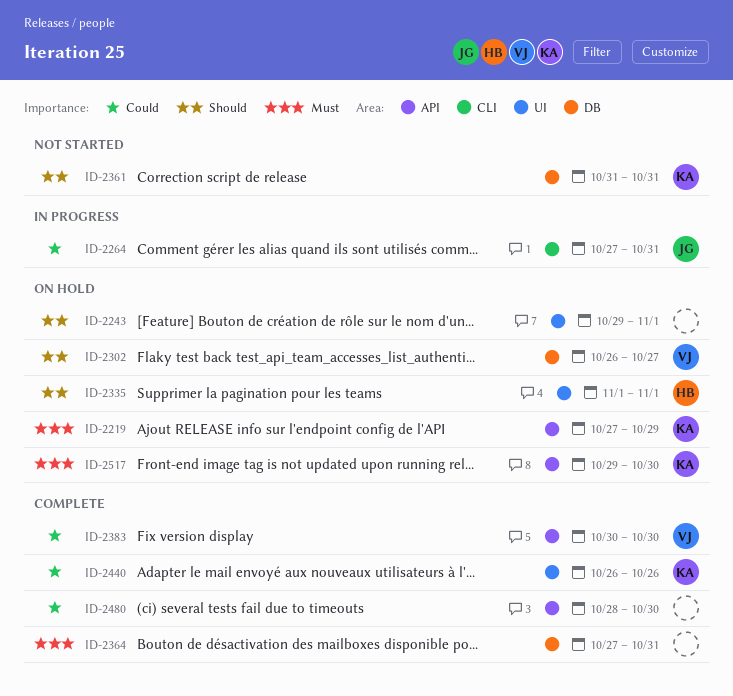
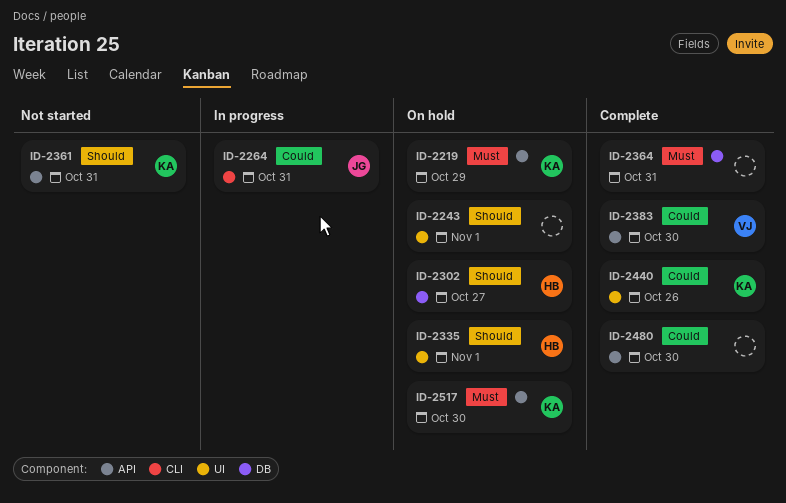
ID-2302, owner: VJ -> HB
ID-2361, label: DB -> API

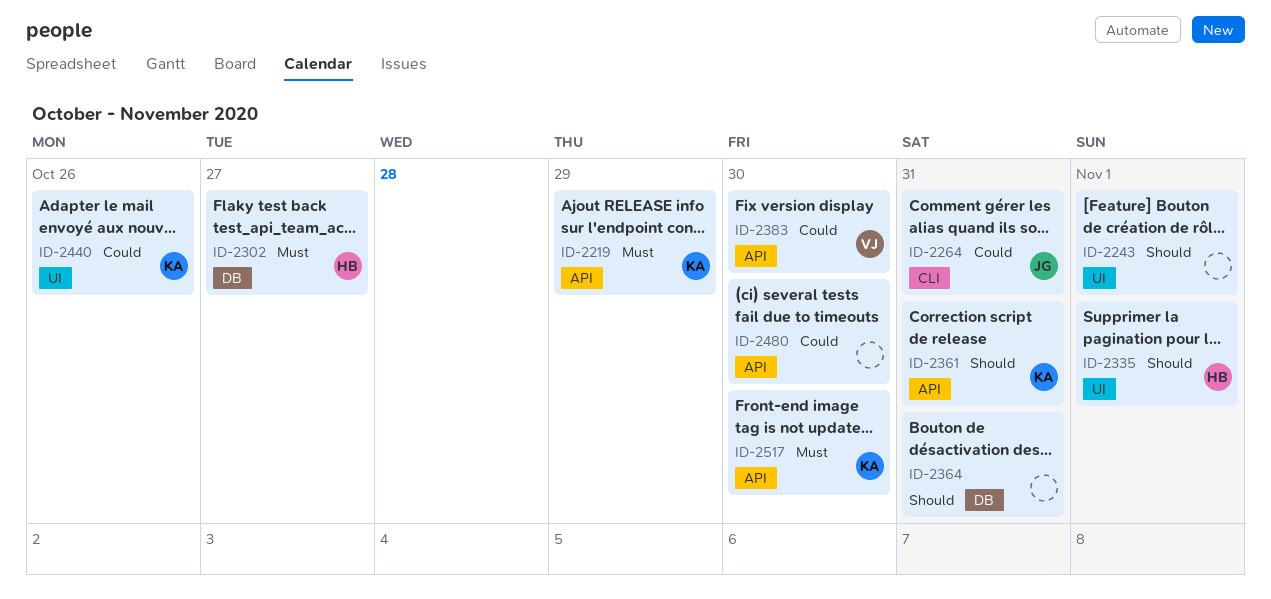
ID-2302, priority: Should -> Must
ID-2364, priority: Must -> Should

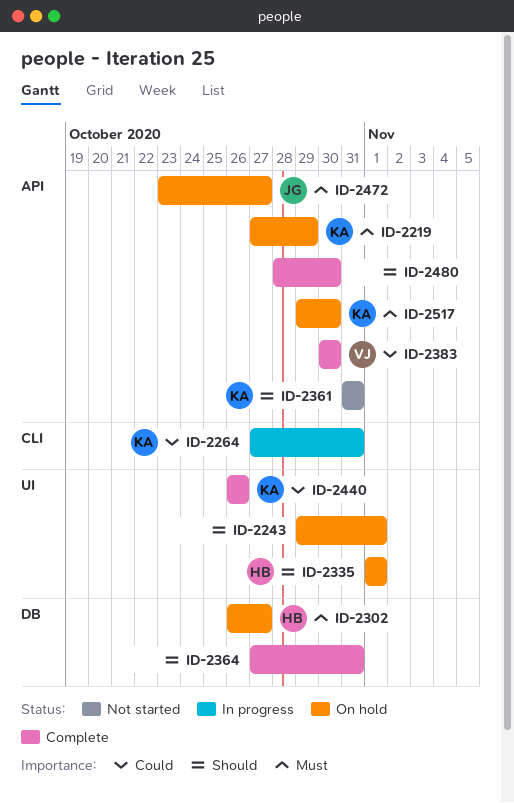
ID-2264, owner: JG -> KA
ID-2472: none -> present
ID-2480, priority: Could -> Should

